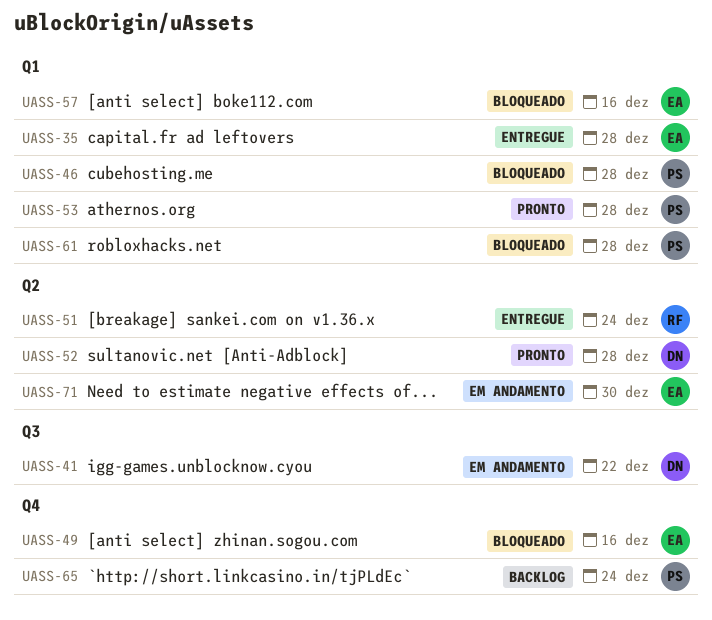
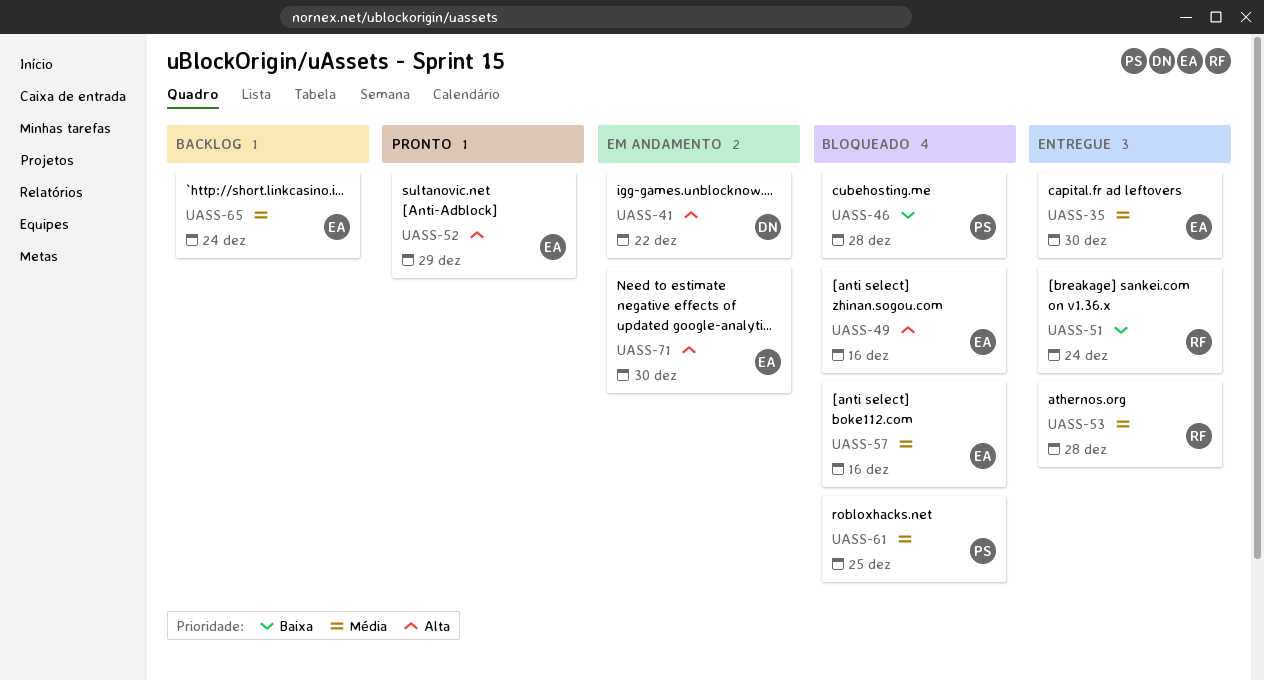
UASS-35, due: Dec 28 -> Dec 30
UASS-52, owner: DN -> EA
UASS-52, due: Dec 28 -> Dec 29
UASS-53, status: Pronto -> Entregue
UASS-53, owner: PS -> RF
UASS-61, due: Dec 28 -> Dec 25
UASS-65, owner: PS -> EA

